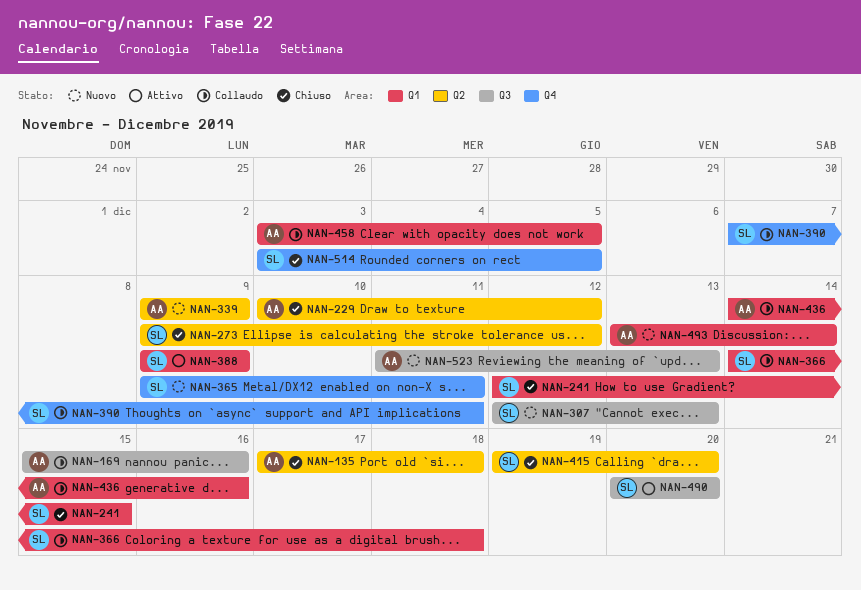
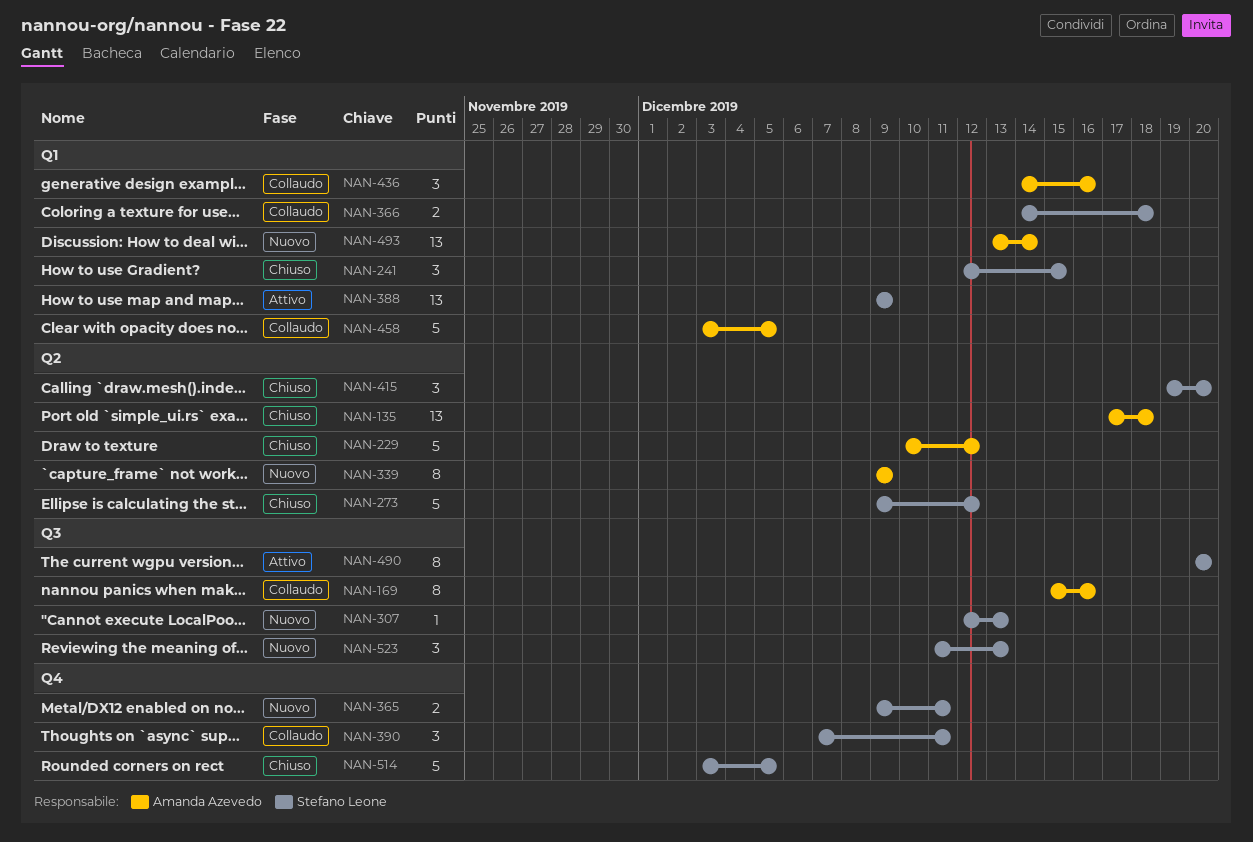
NAN-523, owner: Amanda Azevedo -> Stefano Leone

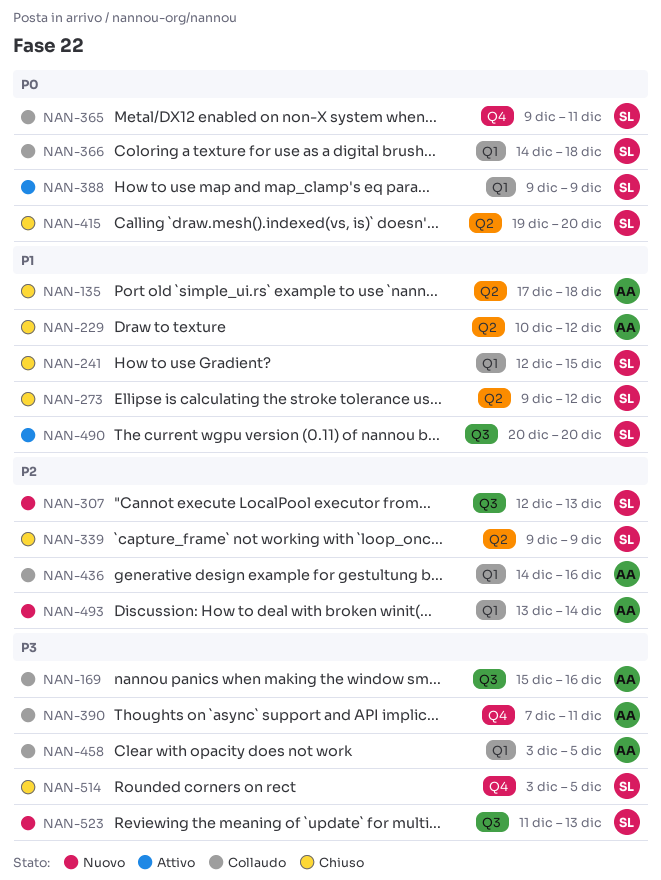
NAN-339, status: Nuovo -> Chiuso
NAN-339, owner: Amanda Azevedo -> Stefano Leone
NAN-365, status: Nuovo -> Collaudo
NAN-390, owner: Stefano Leone -> Amanda Azevedo

